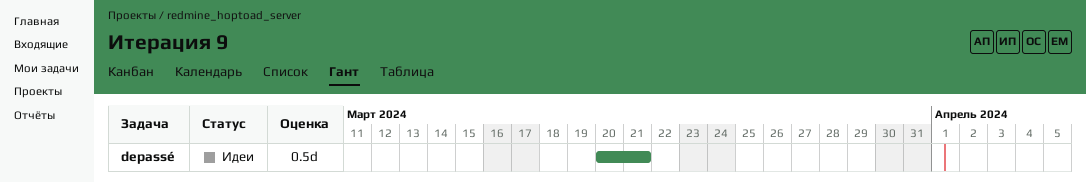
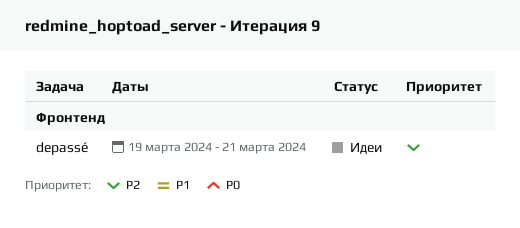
depassé, start: Mar 20 -> Mar 19

